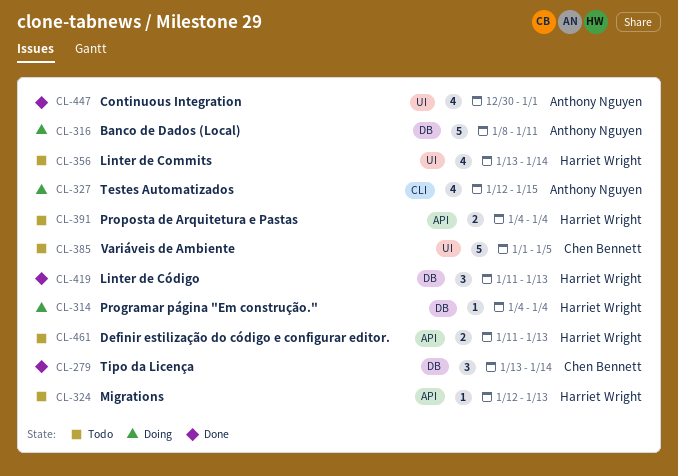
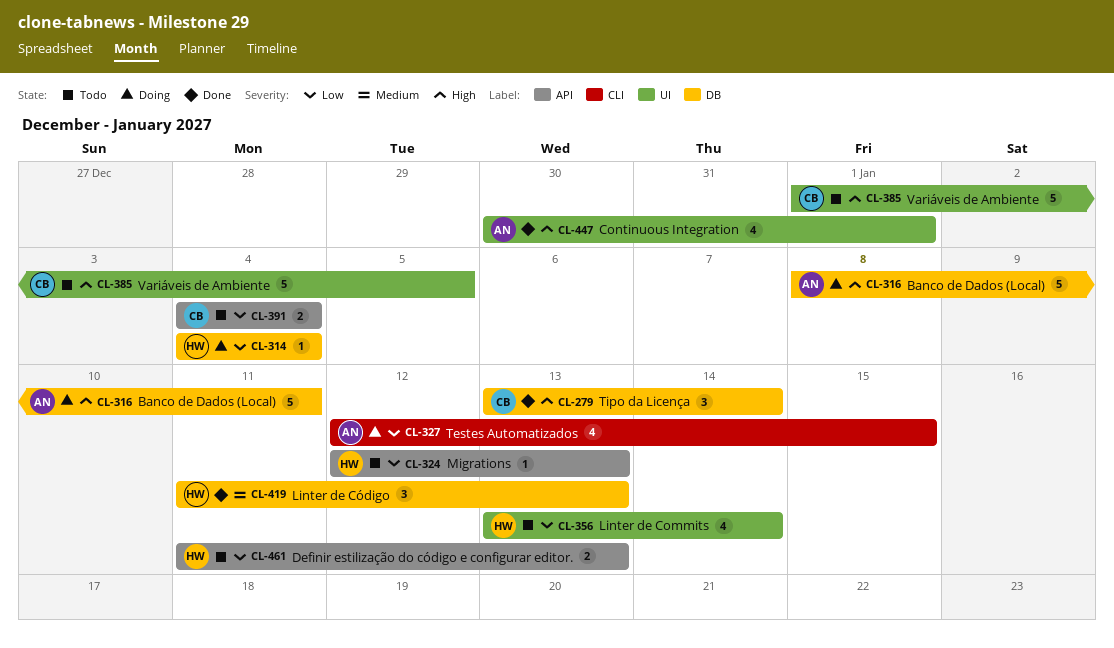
CL-391, owner: Harriet Wright -> Chen Bennett

